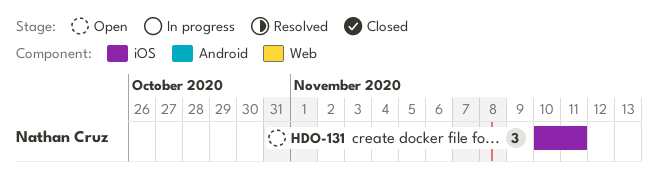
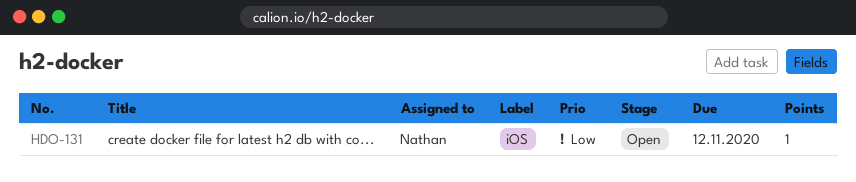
HDO-131, estimate: 3 -> 1
HDO-131, due: Nov 11 -> Nov 12

